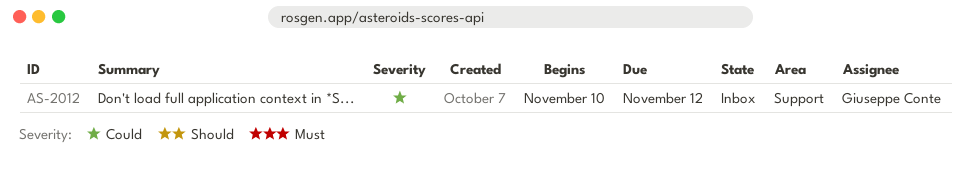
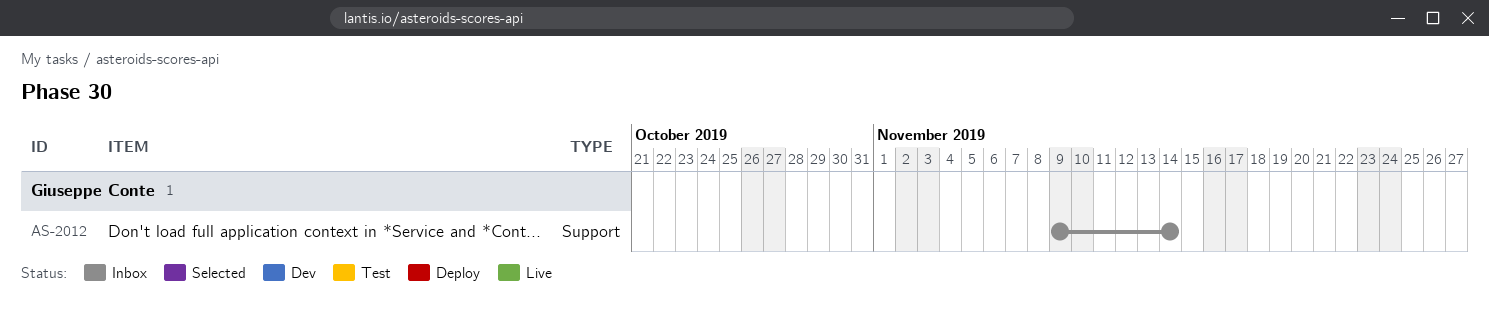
AS-2012, start: Nov 10 -> Nov 9
AS-2012, due: Nov 12 -> Nov 14

